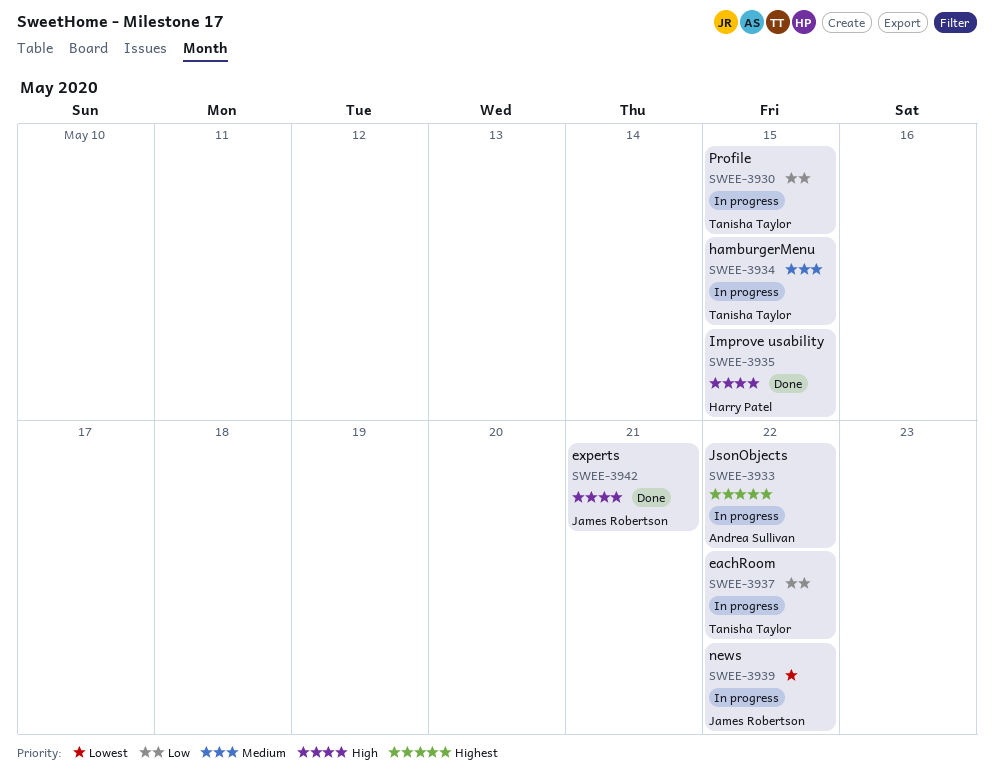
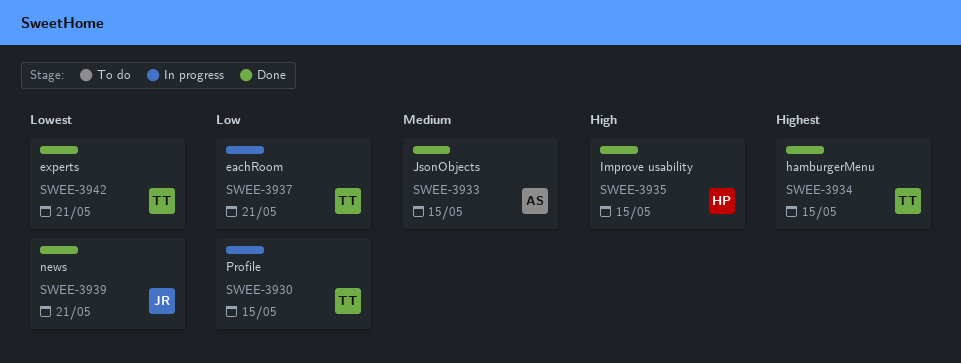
SWEE-3933, status: In progress -> Done
SWEE-3933, priority: Highest -> Medium
SWEE-3933, due: May 22 -> May 15
SWEE-3934, status: In progress -> Done
SWEE-3934, priority: Medium -> Highest
SWEE-3937, due: May 22 -> May 21
SWEE-3939, status: In progress -> Done
SWEE-3939, due: May 22 -> May 21
SWEE-3942, owner: James Robertson -> Tanisha Taylor
SWEE-3942, priority: High -> Lowest

